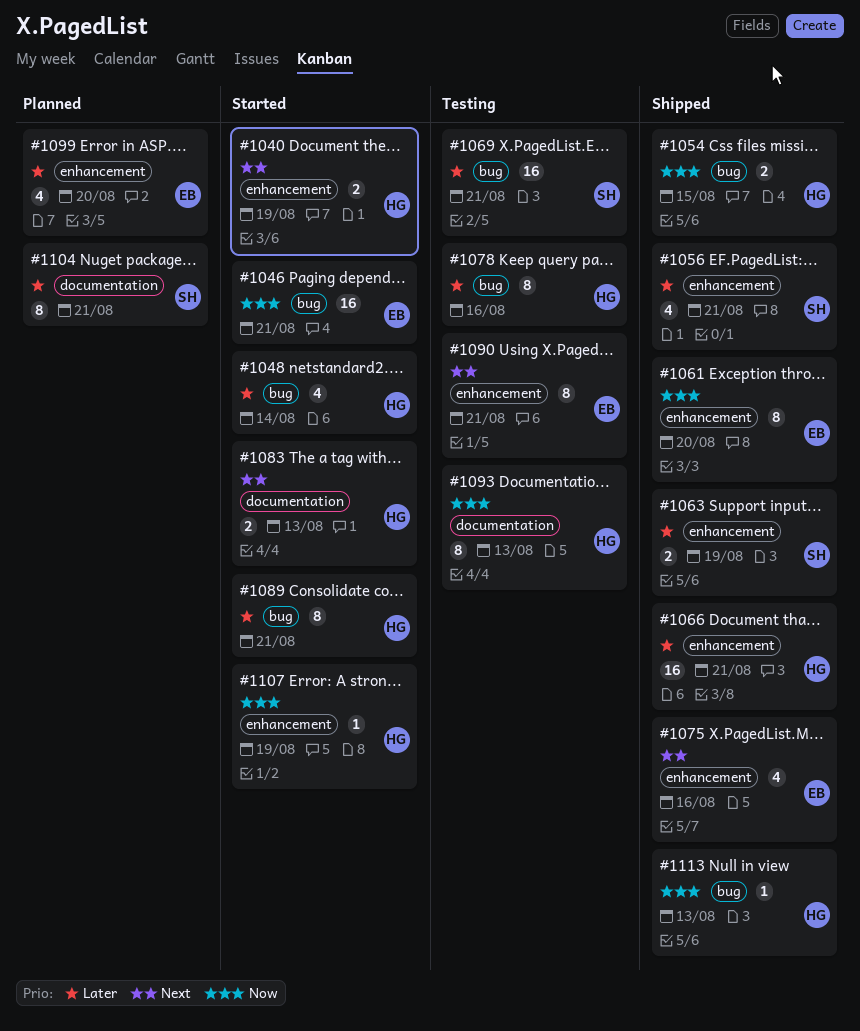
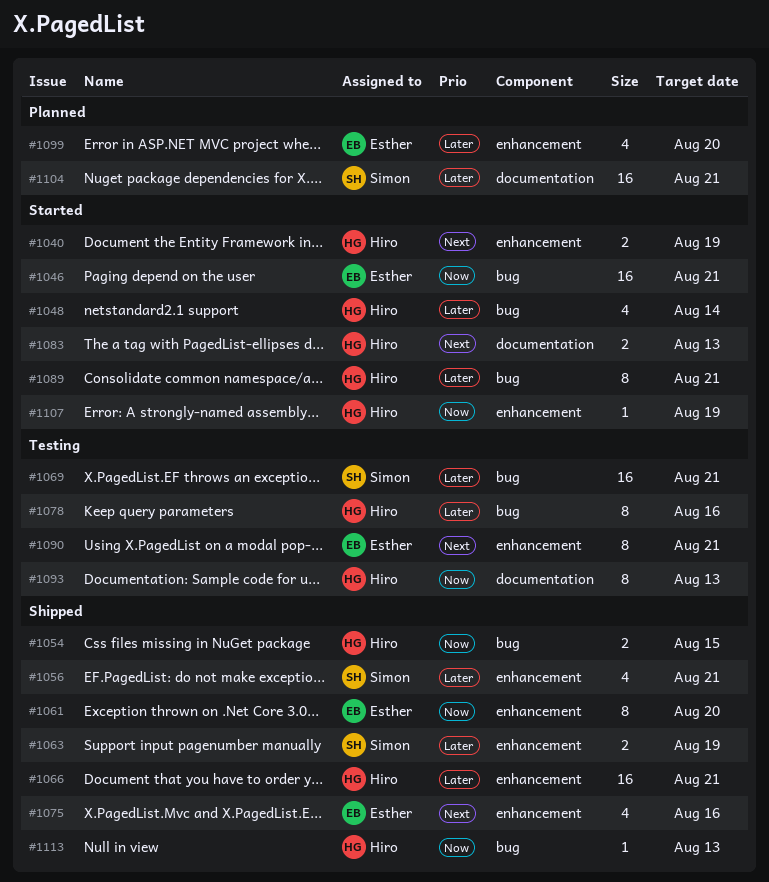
#1104, estimate: 8 -> 16

